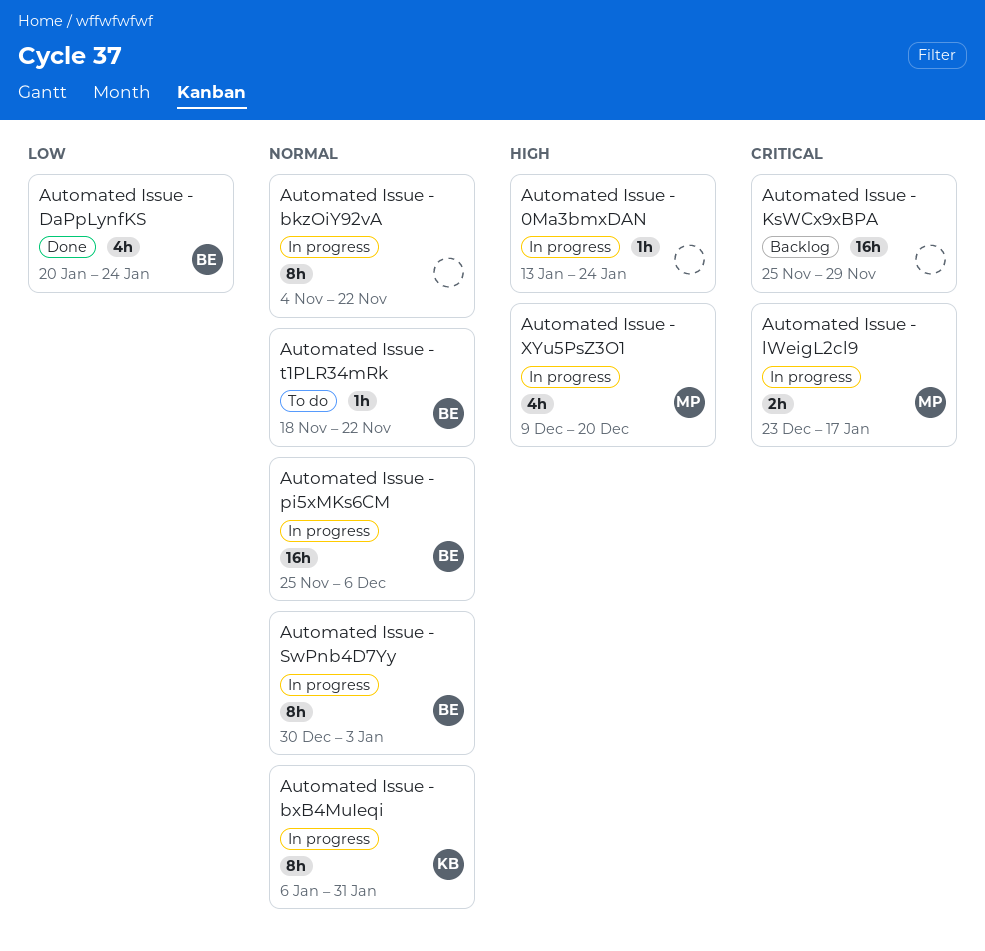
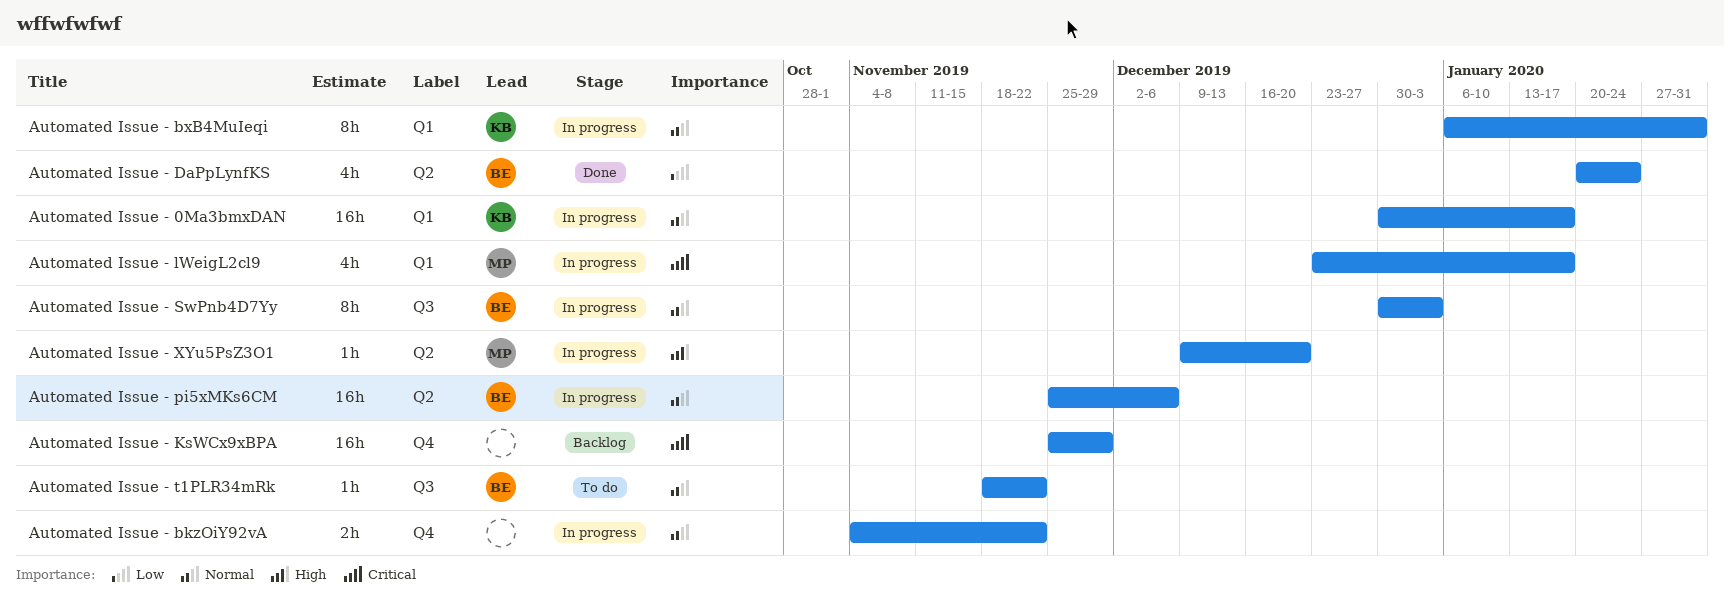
Automated Issue - 0Ma3bmxDAN, owner: none -> KB
Automated Issue - 0Ma3bmxDAN, priority: High -> Normal
Automated Issue - 0Ma3bmxDAN, estimate: 1h -> 16h
Automated Issue - 0Ma3bmxDAN, start: Jan 13 -> Dec 30
Automated Issue - 0Ma3bmxDAN, due: Jan 24 -> Jan 17
Automated Issue - bkzOiY92vA, estimate: 8h -> 2h
Automated Issue - lWeigL2cl9, estimate: 2h -> 4h
Automated Issue - XYu5PsZ3O1, estimate: 4h -> 1h

